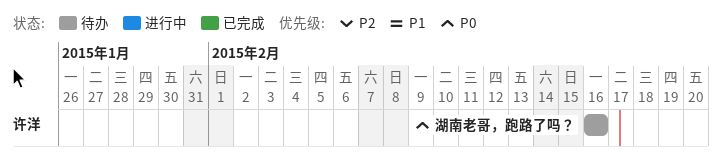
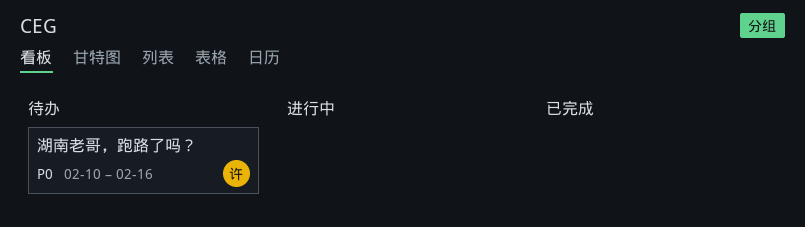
湖南老哥，跑路了吗？, start: Feb 16 -> Feb 10

